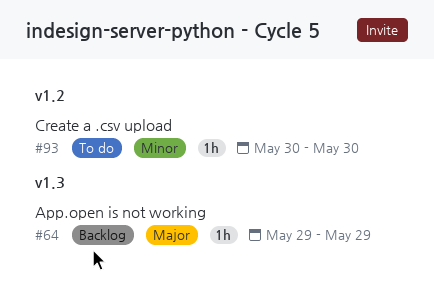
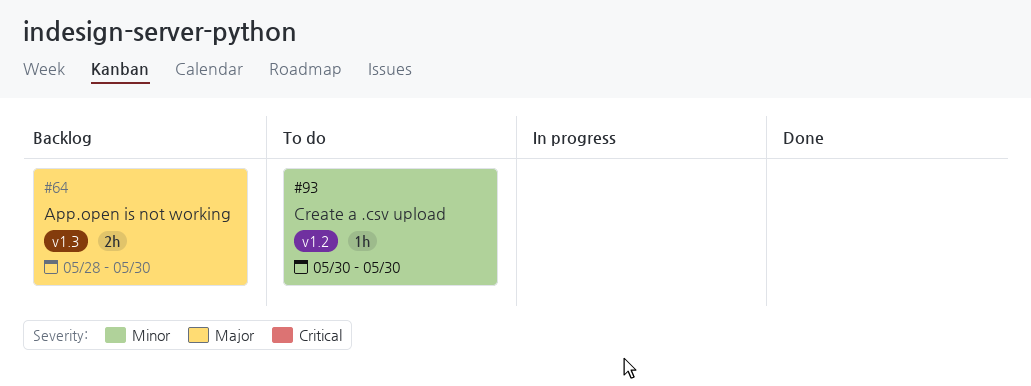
#64, estimate: 1h -> 2h
#64, start: May 29 -> May 28
#64, due: May 29 -> May 30

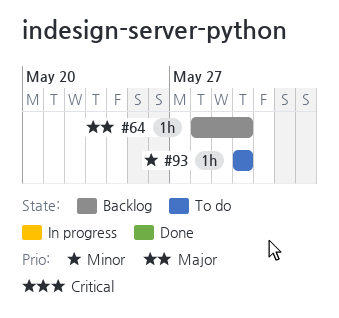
#64, estimate: 2h -> 1h

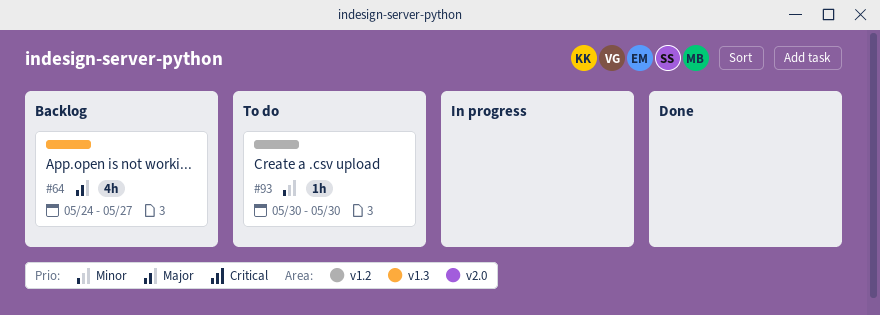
#64, estimate: 1h -> 4h
#64, start: May 28 -> May 24
#64, due: May 30 -> May 27

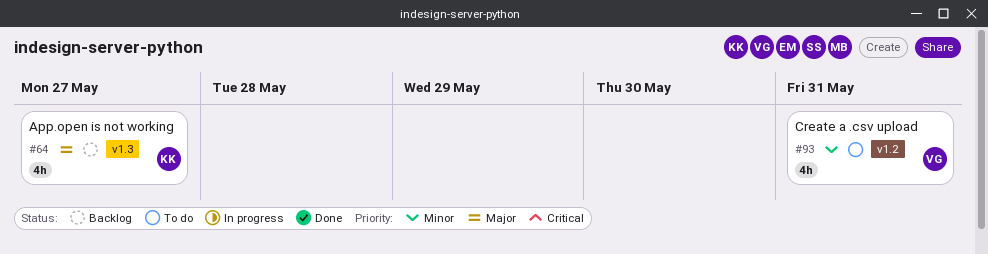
#93, estimate: 1h -> 4h
#93, due: May 30 -> May 31

